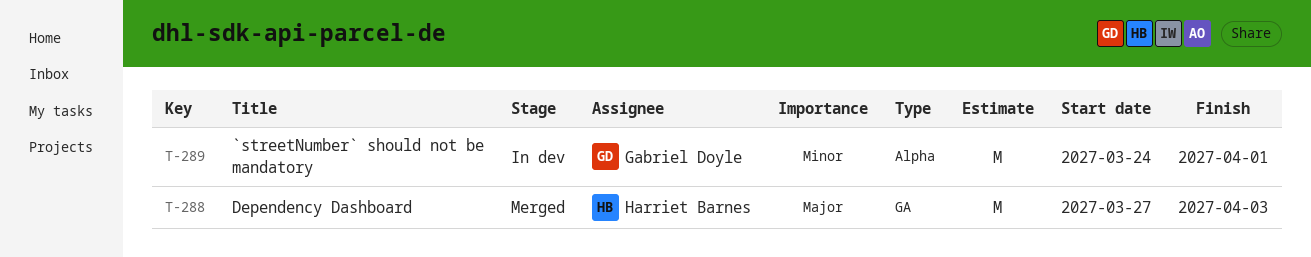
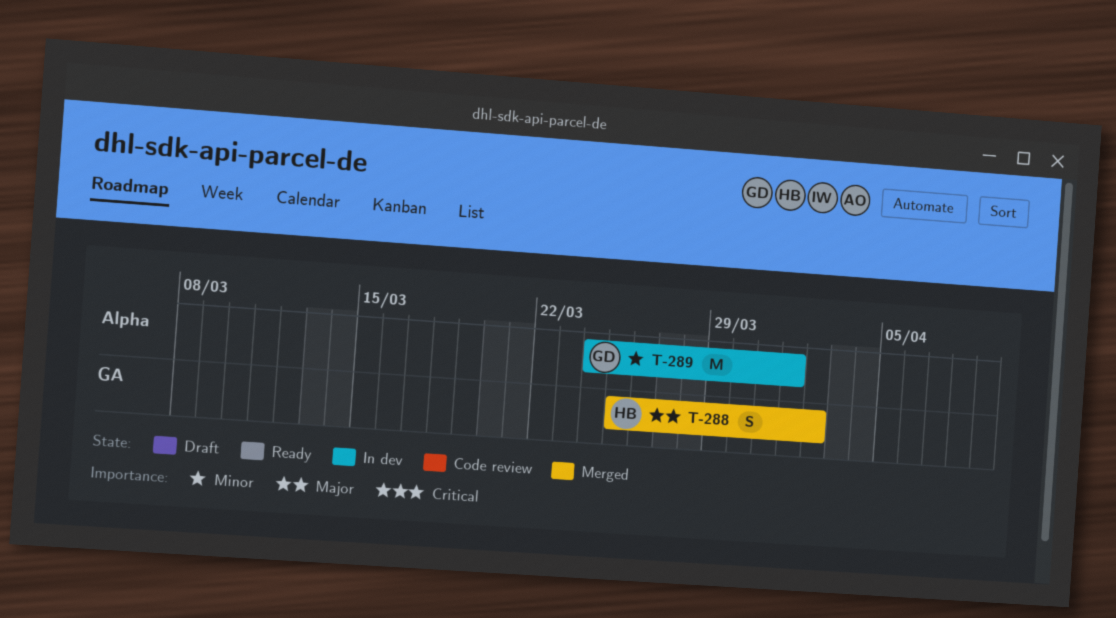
T-288, estimate: M -> S
T-288, start: Mar 27 -> Mar 25
T-288, due: Apr 3 -> Apr 2

